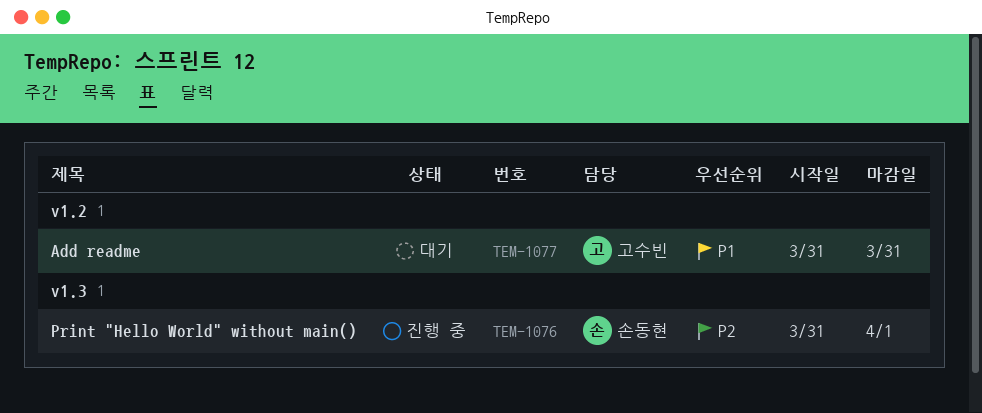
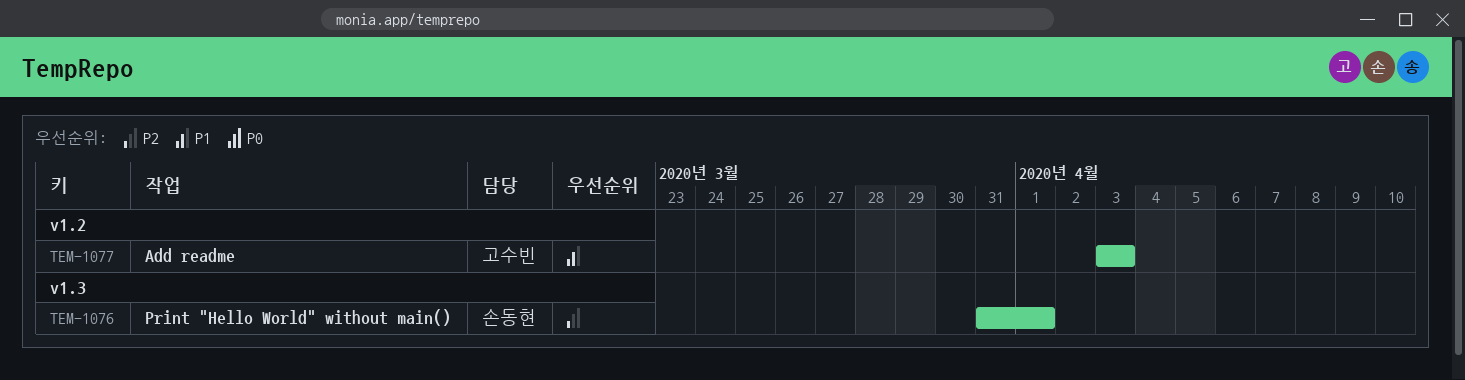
TEM-1077, start: Mar 31 -> Apr 3
TEM-1077, due: Mar 31 -> Apr 3

